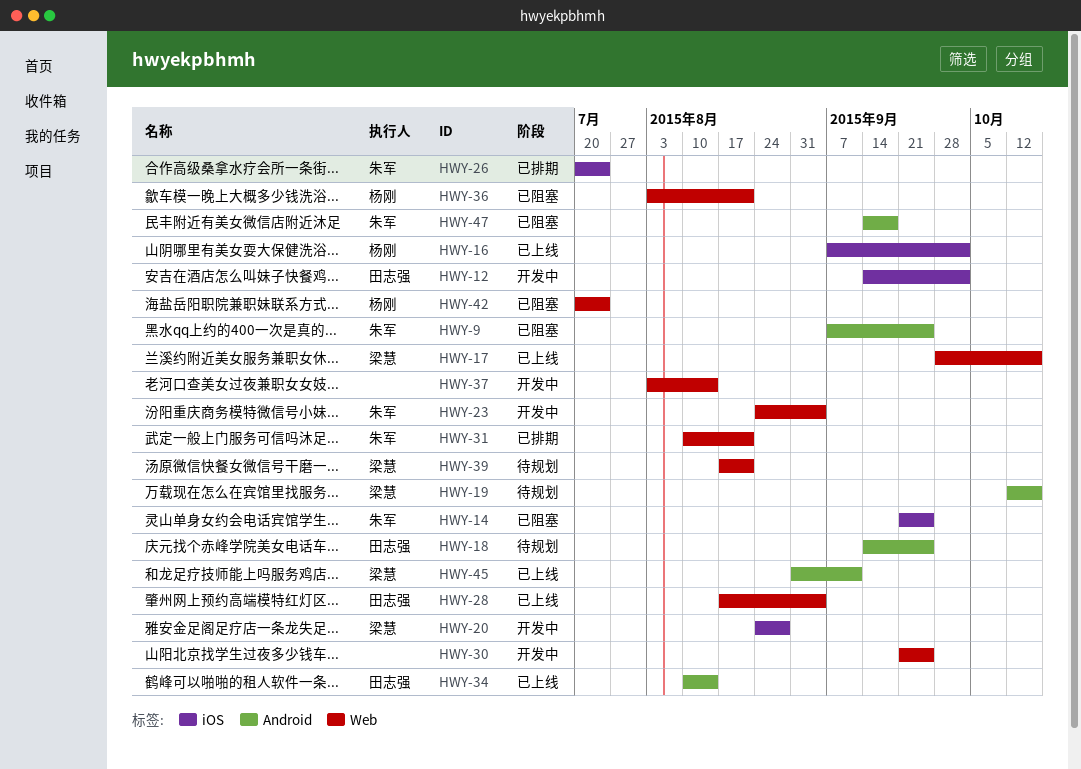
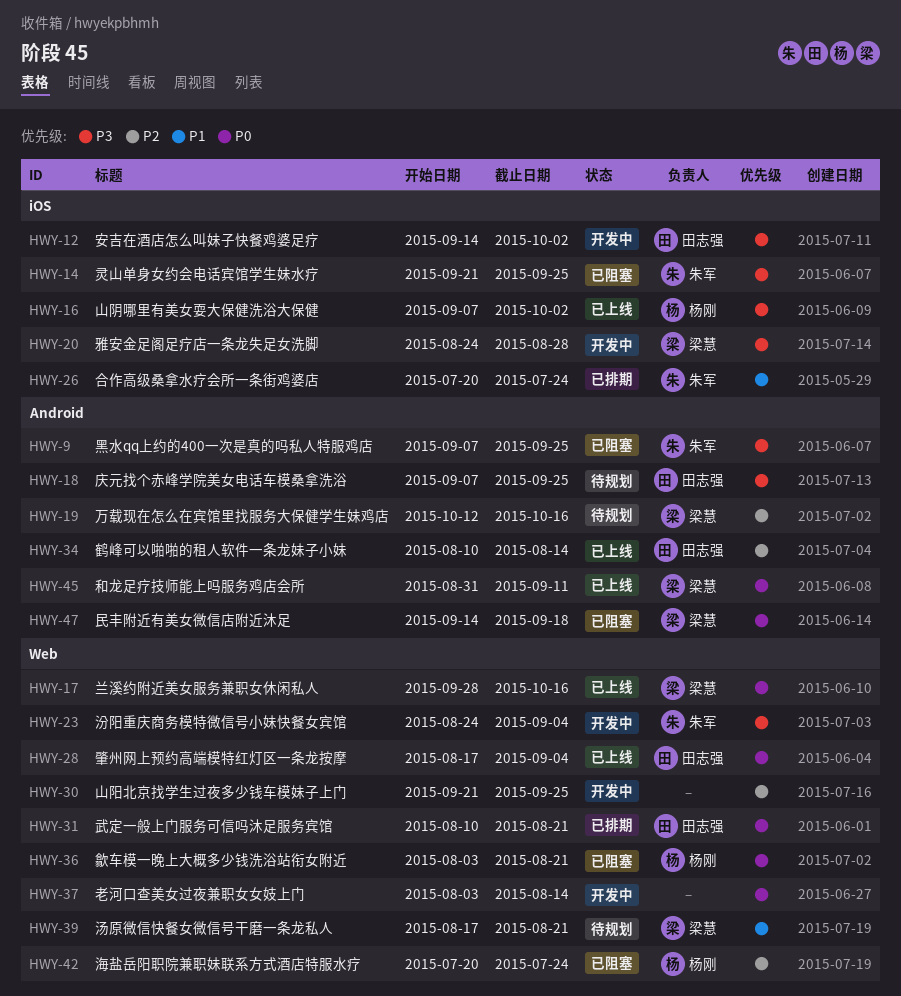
HWY-18, start: Sep 14 -> Sep 7
HWY-31, owner: 朱军 -> 田志强
HWY-47, owner: 朱军 -> 梁慧

